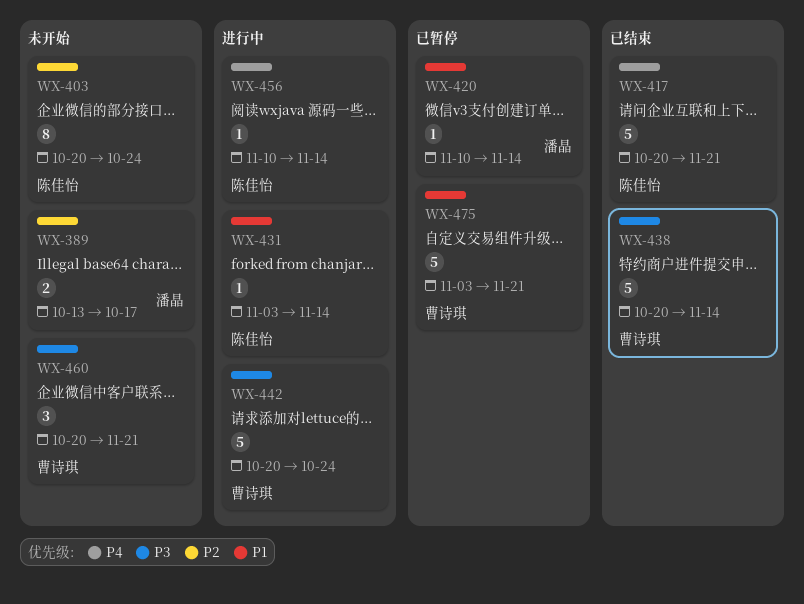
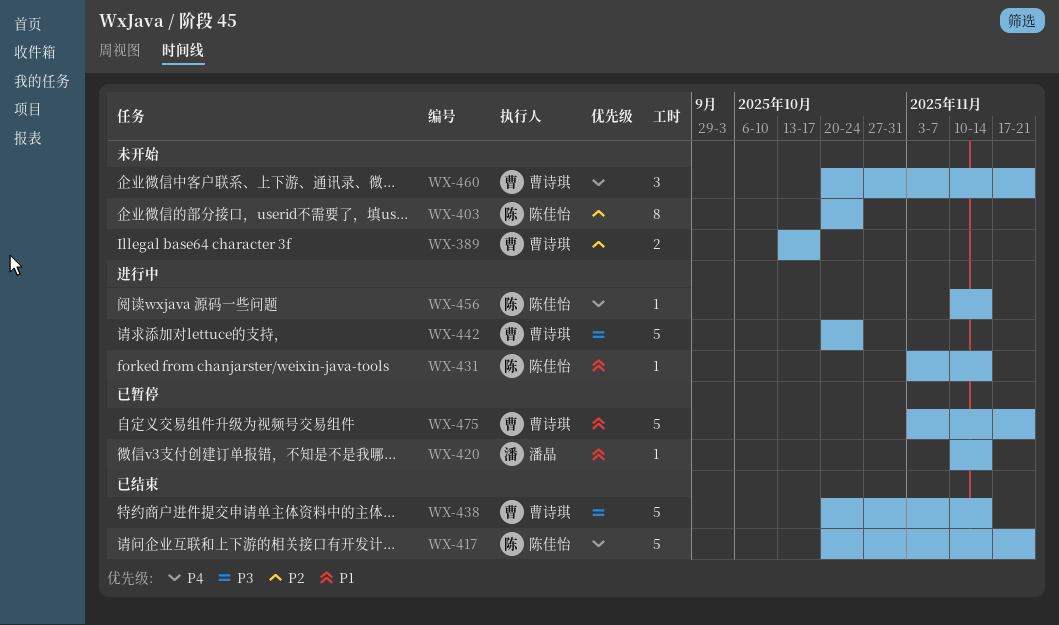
WX-389, owner: 潘晶 -> 曹诗琪
WX-460, priority: P3 -> P4

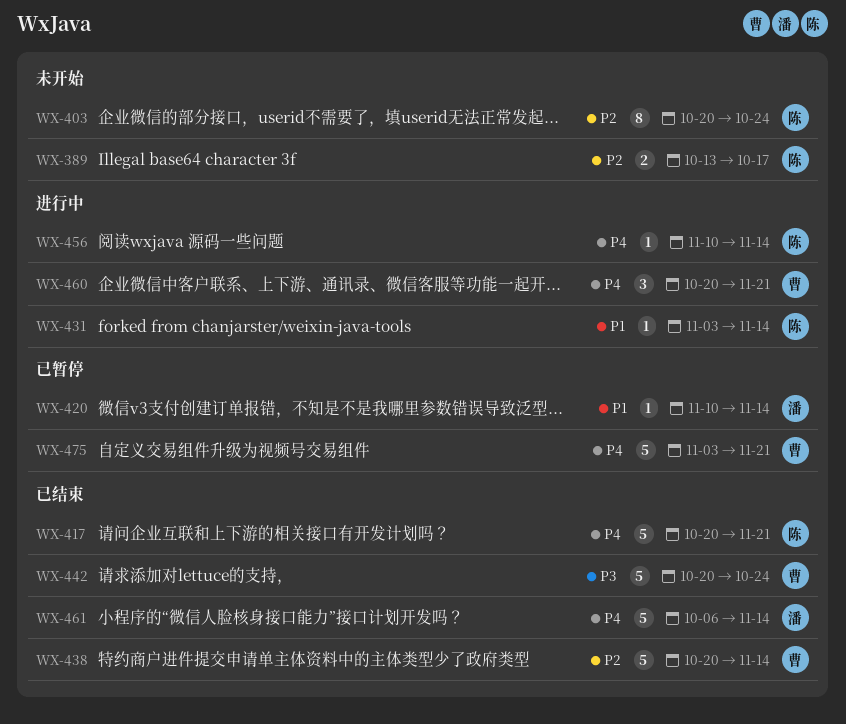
WX-389, owner: 曹诗琪 -> 陈佳怡
WX-438, priority: P3 -> P2
WX-442, status: 进行中 -> 已结束
WX-460, status: 未开始 -> 进行中
WX-461: none -> present
WX-475, priority: P1 -> P4

